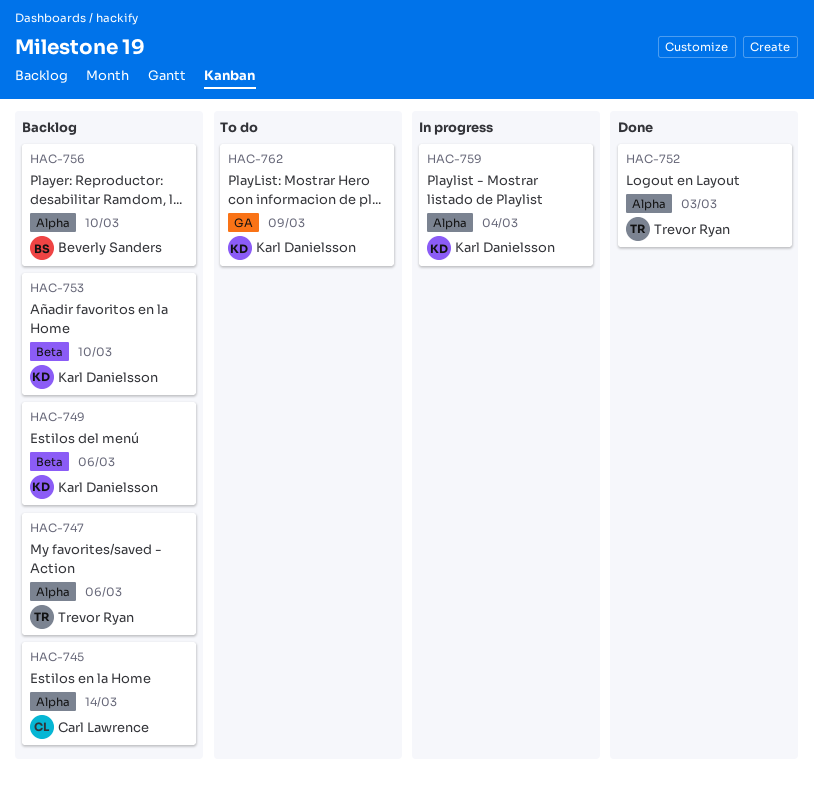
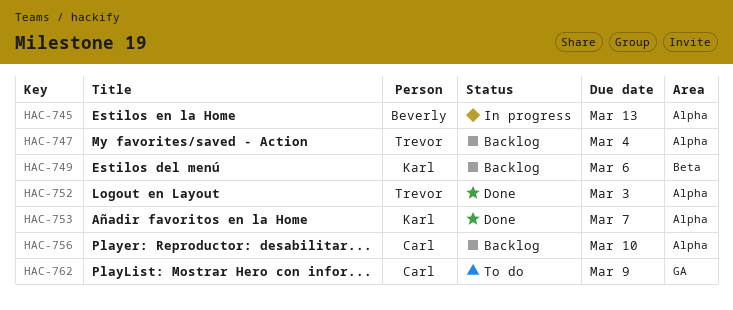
HAC-745, status: Backlog -> In progress
HAC-745, owner: Carl Lawrence -> Beverly Sanders
HAC-745, due: Mar 14 -> Mar 13
HAC-747, due: Mar 6 -> Mar 4
HAC-753, status: Backlog -> Done
HAC-753, label: Beta -> Alpha
HAC-753, due: Mar 10 -> Mar 7
HAC-756, owner: Beverly Sanders -> Carl Lawrence
HAC-759: present -> none
HAC-762, owner: Karl Danielsson -> Carl Lawrence

